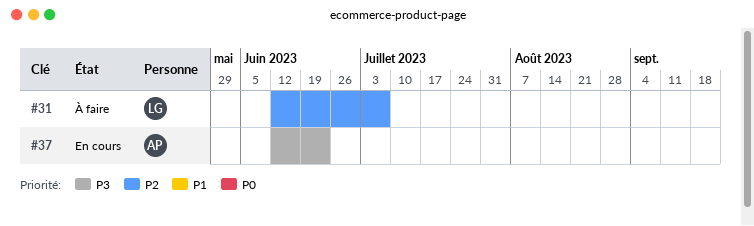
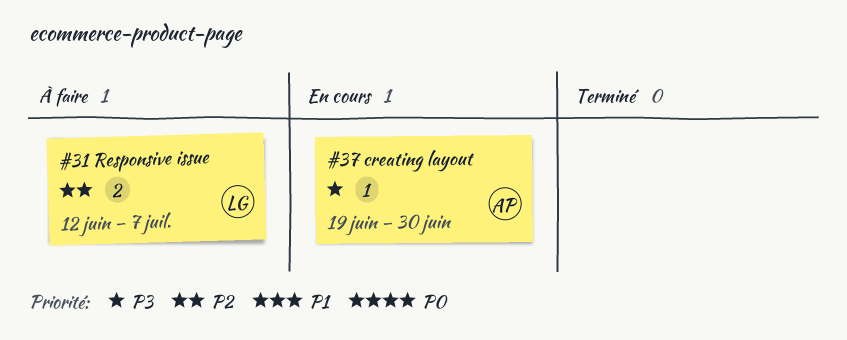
#37, start: Jun 12 -> Jun 19
#37, due: Jun 23 -> Jun 30

